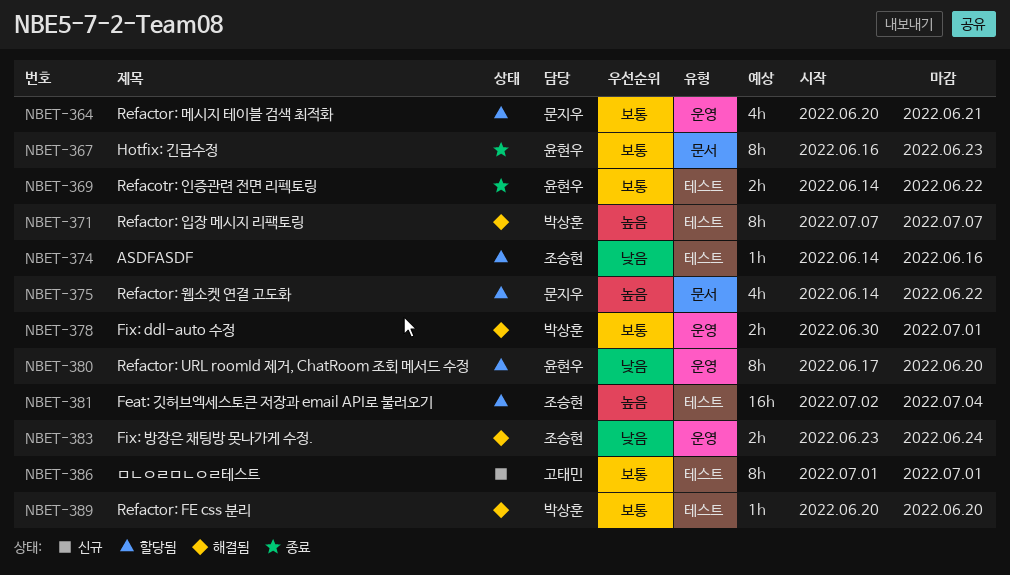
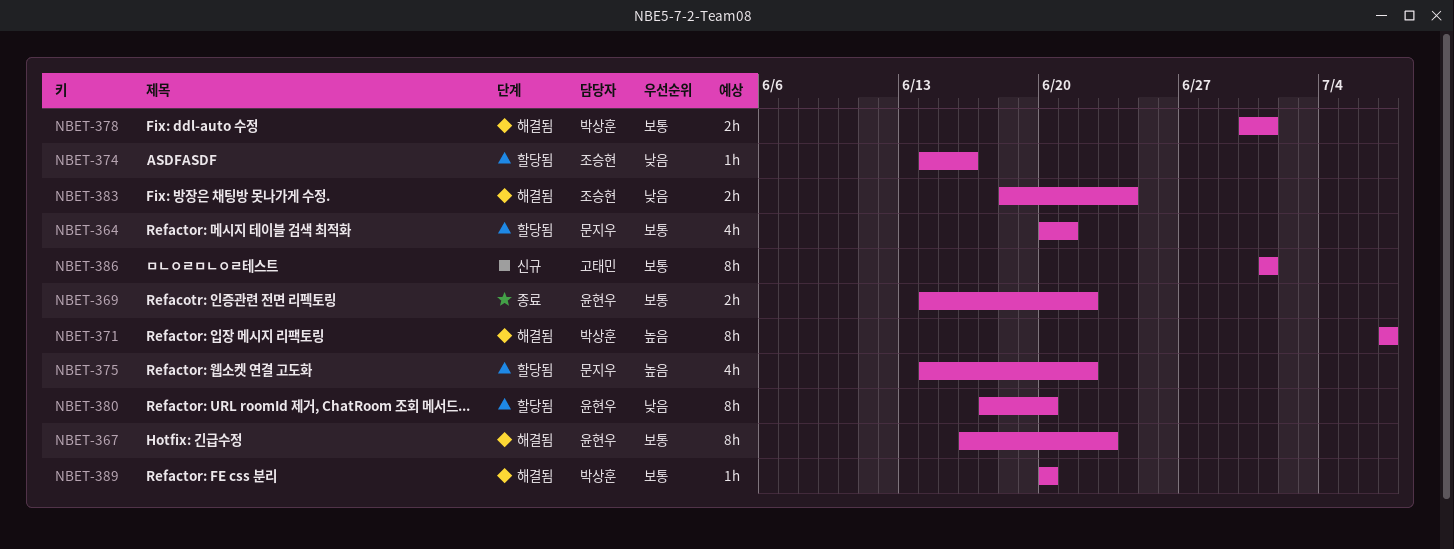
NBET-367, status: 종료 -> 해결됨
NBET-381: present -> none
NBET-383, start: Jun 23 -> Jun 18

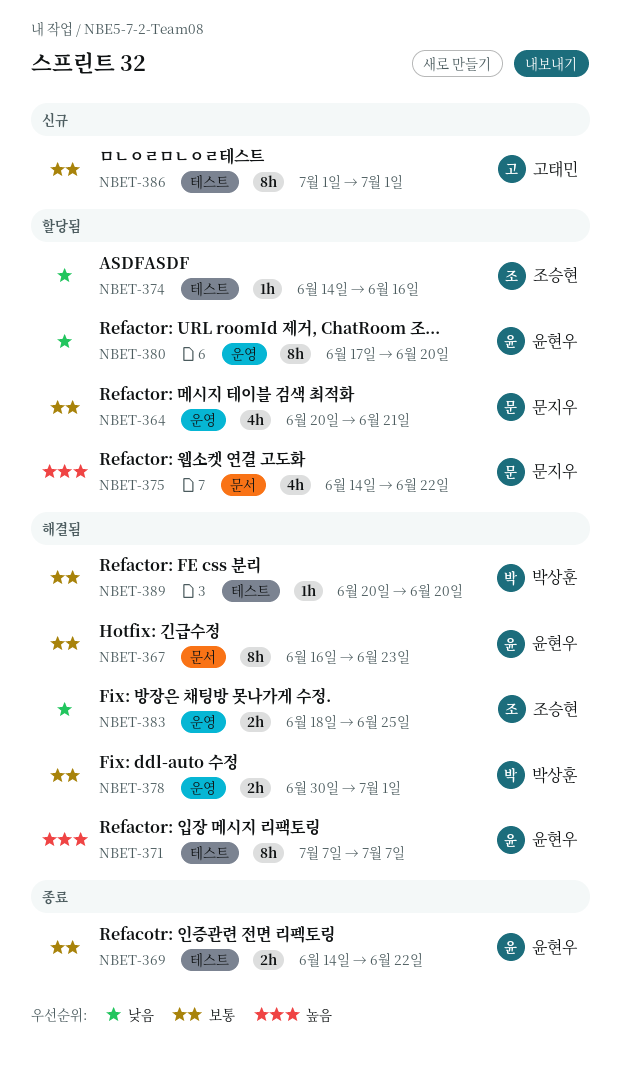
NBET-371, owner: 박상훈 -> 윤현우
NBET-383, due: Jun 24 -> Jun 25

